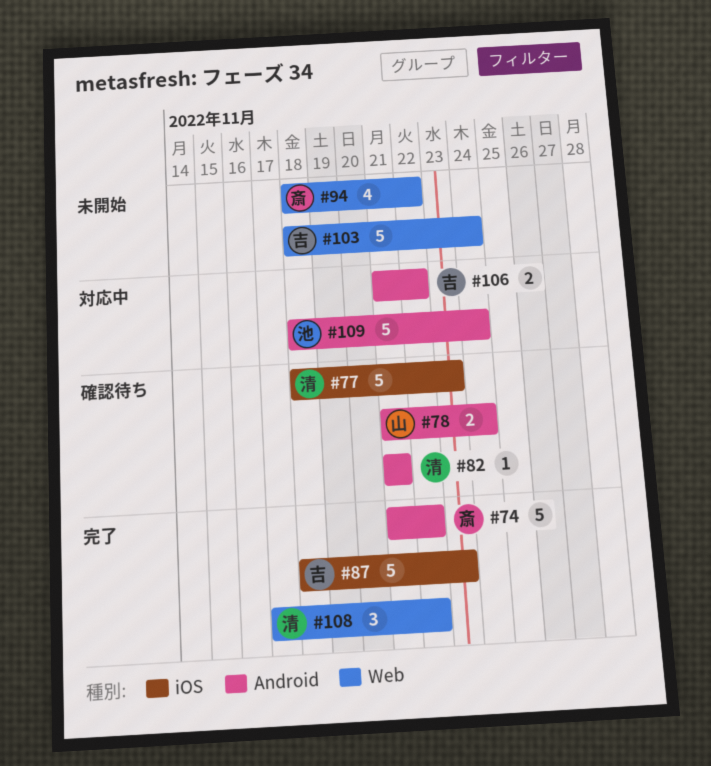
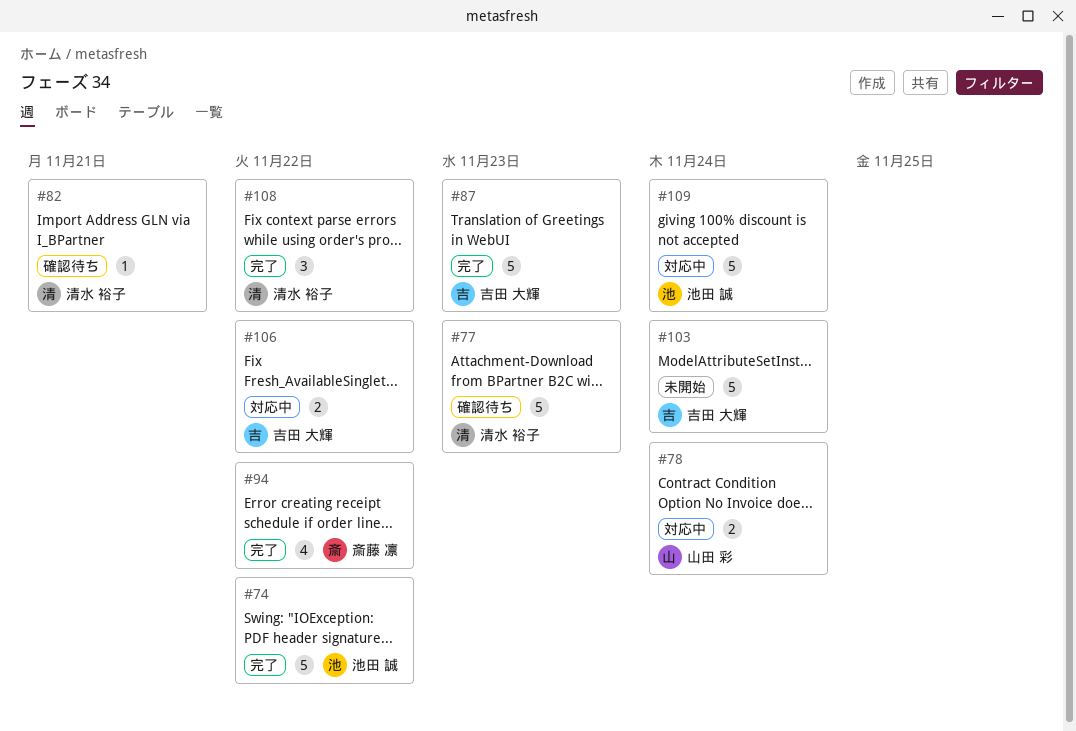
#74, owner: 斎藤 凛 -> 池田 誠
#78, status: 確認待ち -> 対応中
#94, status: 未開始 -> 完了

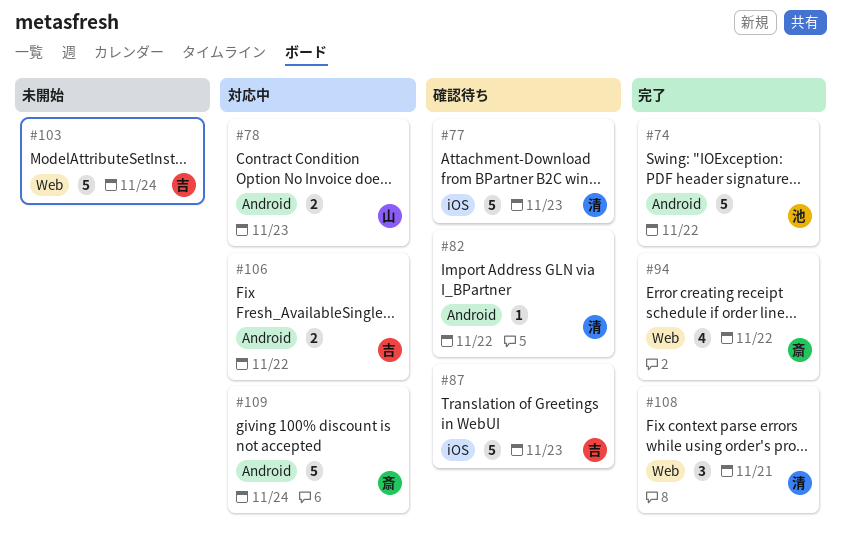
#78, due: Nov 24 -> Nov 23
#82, due: Nov 21 -> Nov 22
#87, status: 完了 -> 確認待ち
#108, due: Nov 22 -> Nov 21
#109, owner: 池田 誠 -> 斎藤 凛

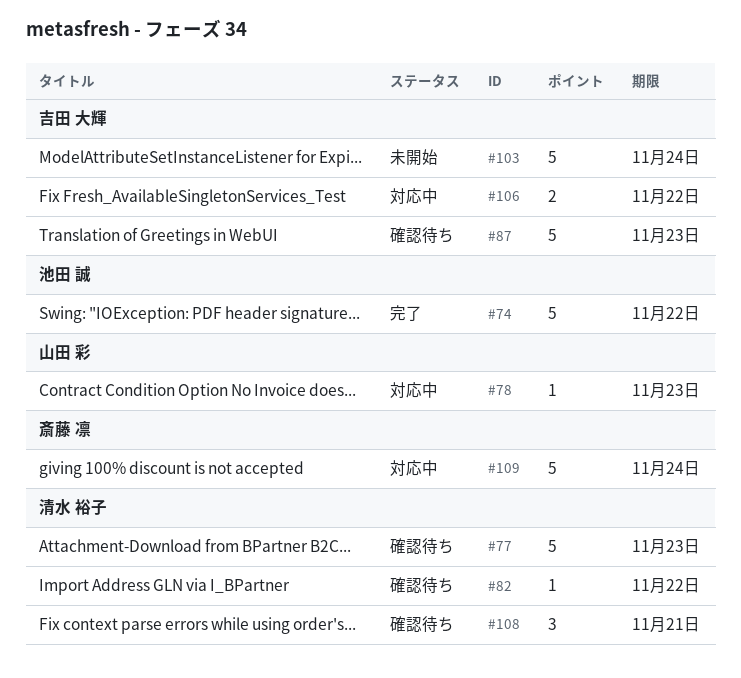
#78, estimate: 2 -> 1
#94: present -> none
#108, status: 完了 -> 確認待ち

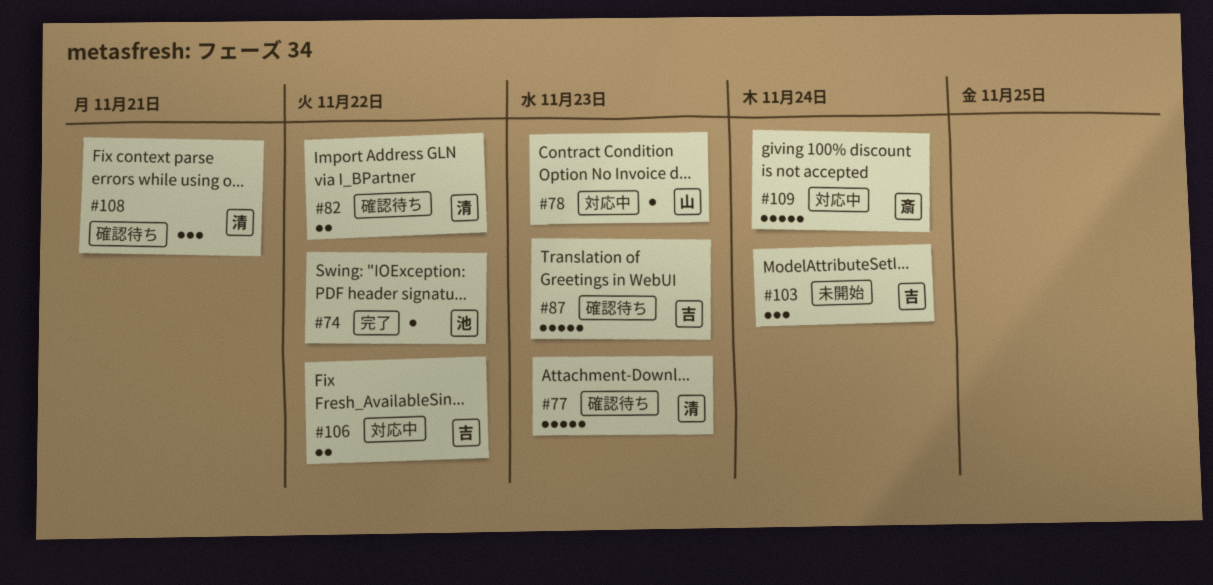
#74, estimate: 5 -> 1
#82, estimate: 1 -> 2
#103, estimate: 5 -> 3

